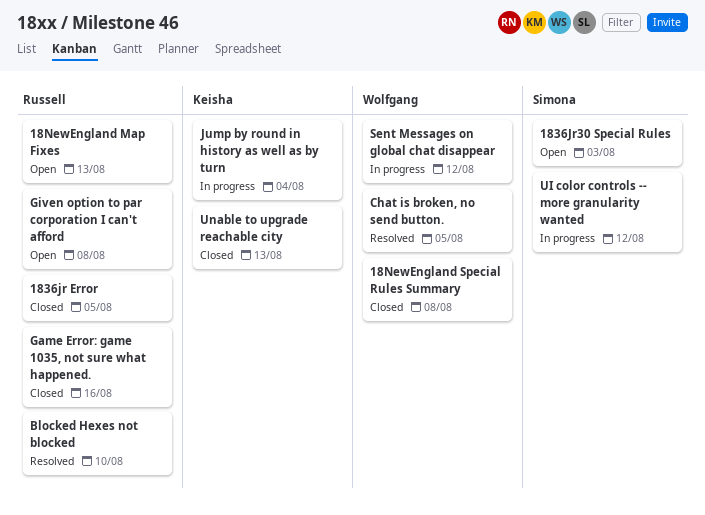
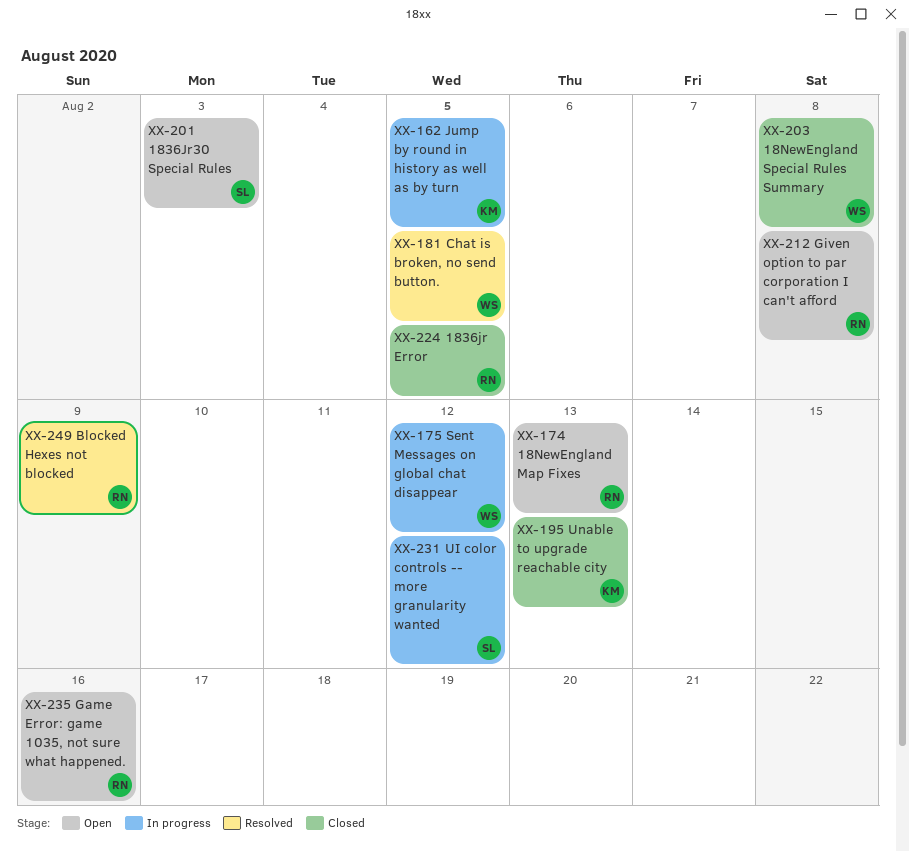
Blocked Hexes not blocked, due: Aug 10 -> Aug 9
Game Error: game 1035, not sure what happened., status: Closed -> Open
Jump by round in history as well as by turn, due: Aug 4 -> Aug 5

